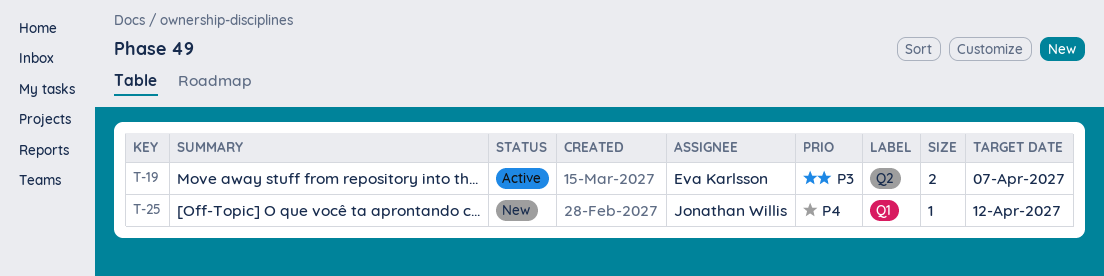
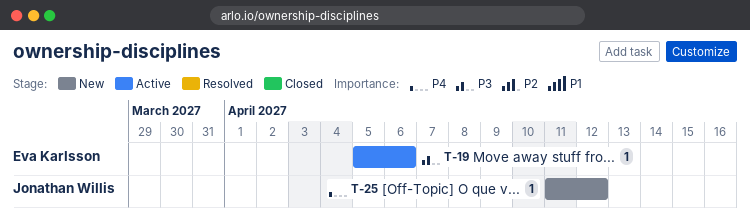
T-19, estimate: 2 -> 1
T-19, due: Apr 7 -> Apr 6

